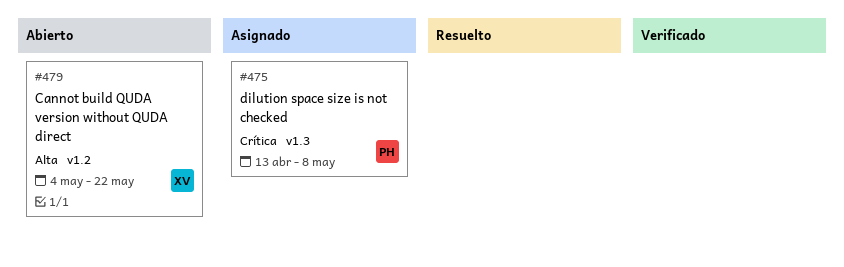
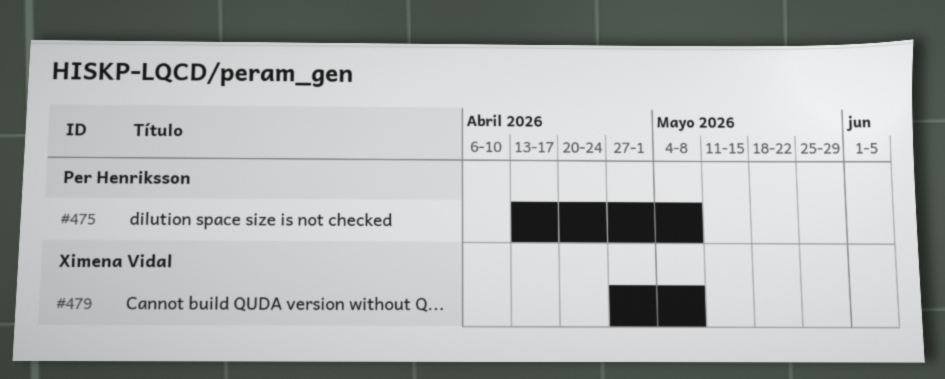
#479, start: May 4 -> Apr 27
#479, due: May 22 -> May 8

